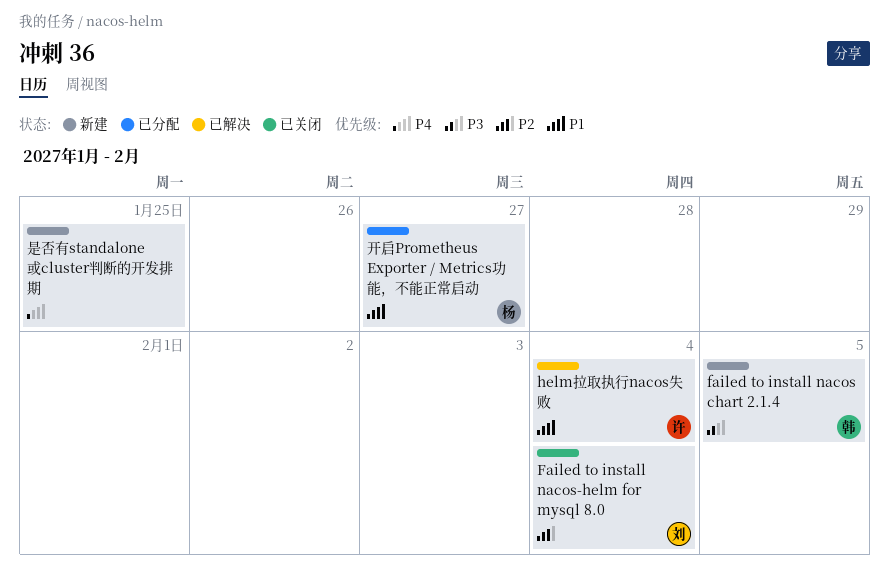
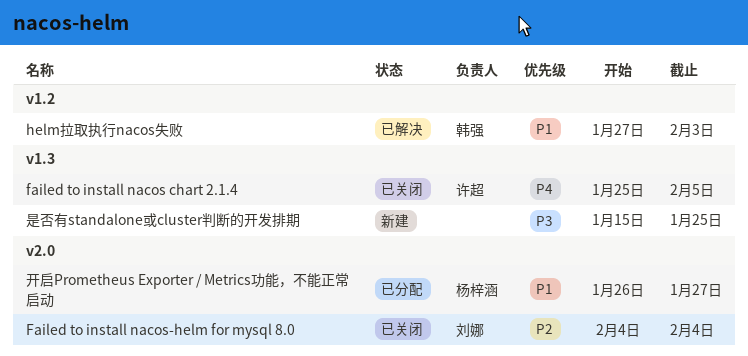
failed to install nacos chart 2.1.4, status: 新建 -> 已关闭
failed to install nacos chart 2.1.4, owner: 韩强 -> 许超
failed to install nacos chart 2.1.4, priority: P3 -> P4
helm拉取执行nacos失败, owner: 许超 -> 韩强
helm拉取执行nacos失败, due: Feb 4 -> Feb 3
是否有standalone或cluster判断的开发排期, priority: P4 -> P3

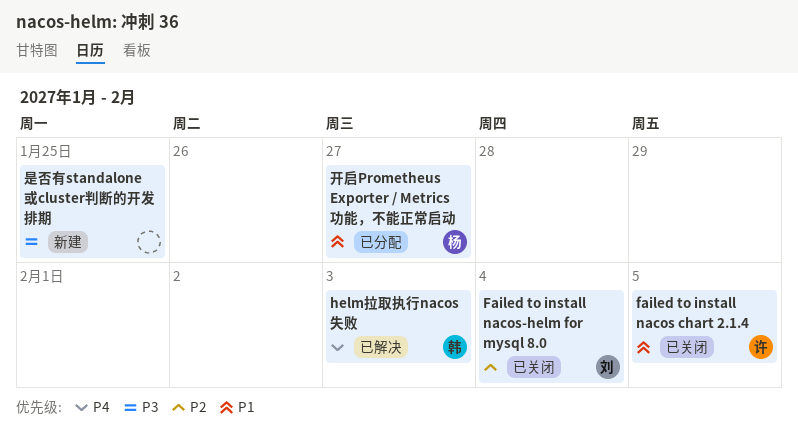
failed to install nacos chart 2.1.4, priority: P4 -> P1
helm拉取执行nacos失败, priority: P1 -> P4

